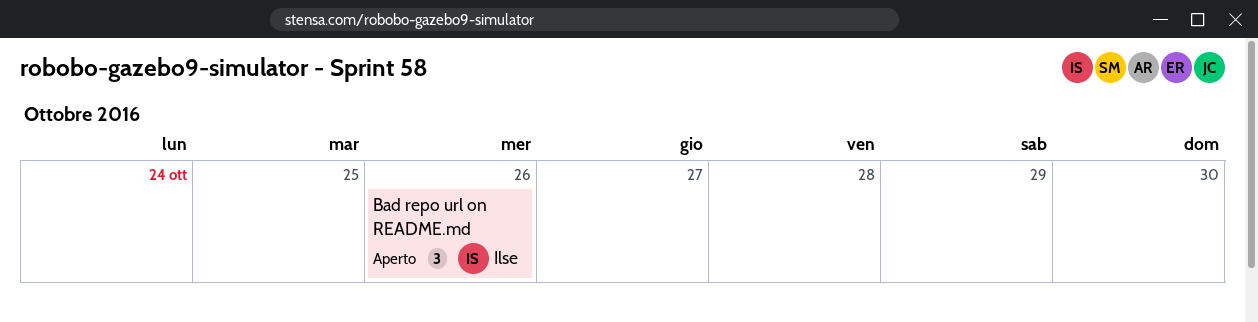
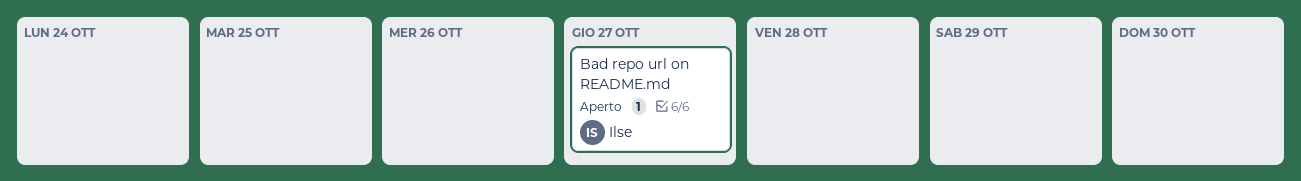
Bad repo url on README.md, estimate: 3 -> 1
Bad repo url on README.md, due: Oct 26 -> Oct 27

